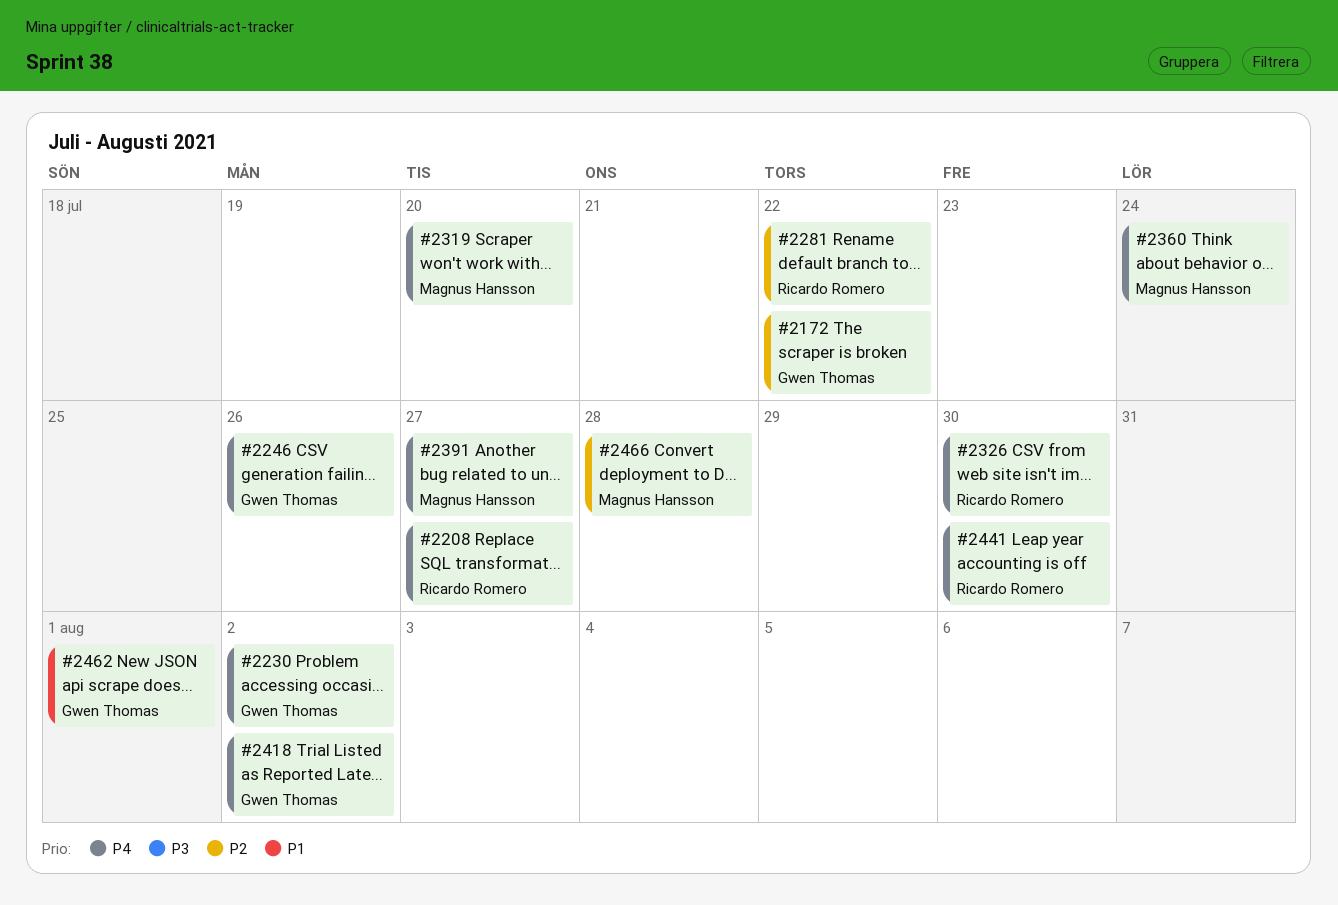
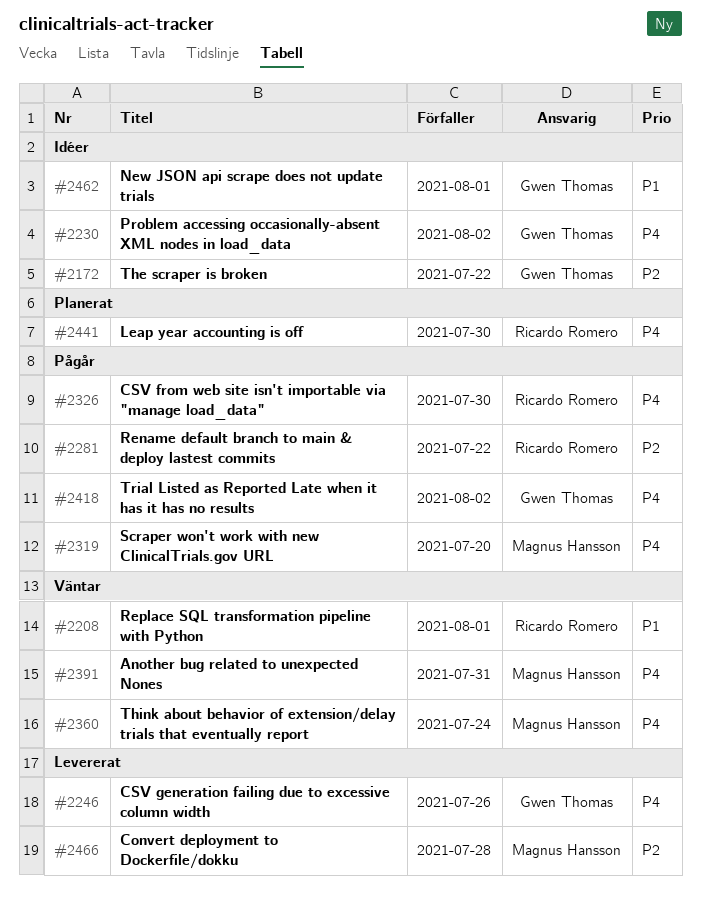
#2208, priority: P4 -> P1
#2208, due: Jul 27 -> Aug 1
#2391, due: Jul 27 -> Jul 31

